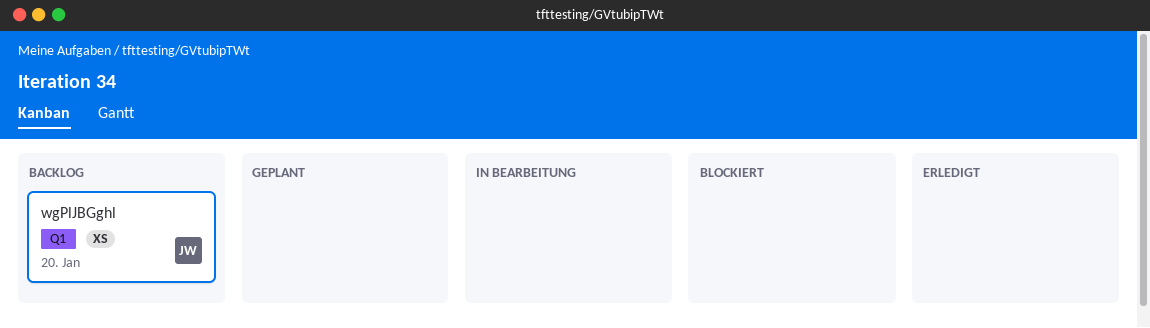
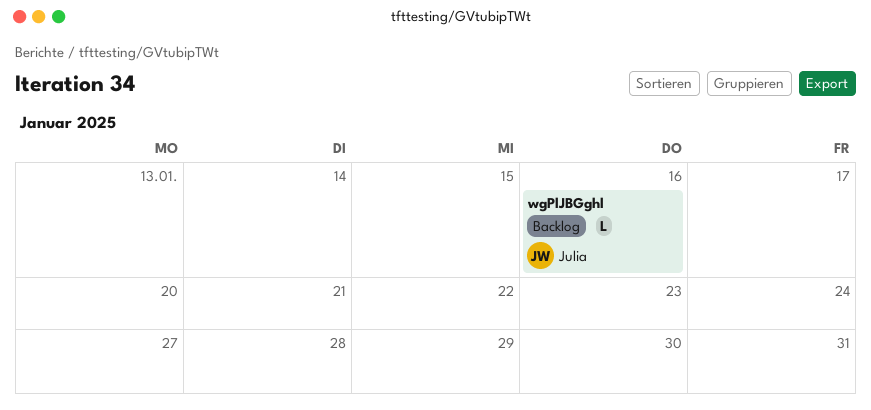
wgPlJBGghl, estimate: XS -> L
wgPlJBGghl, due: Jan 20 -> Jan 16

